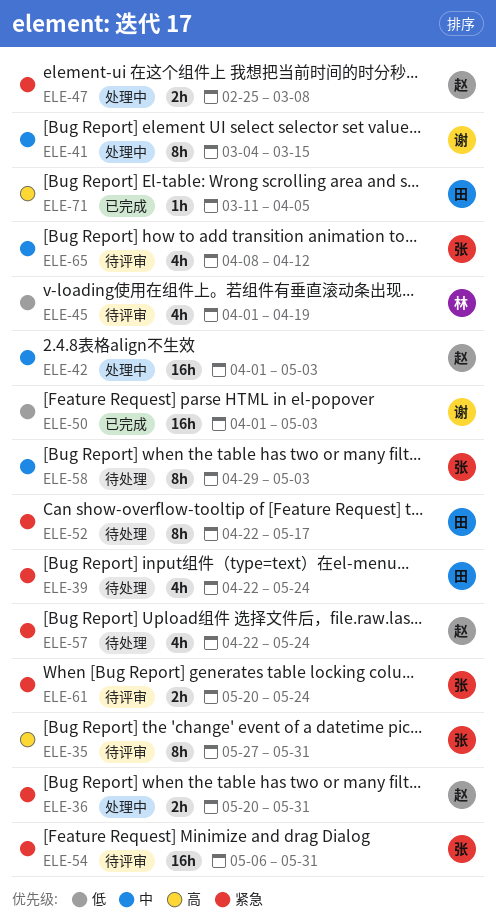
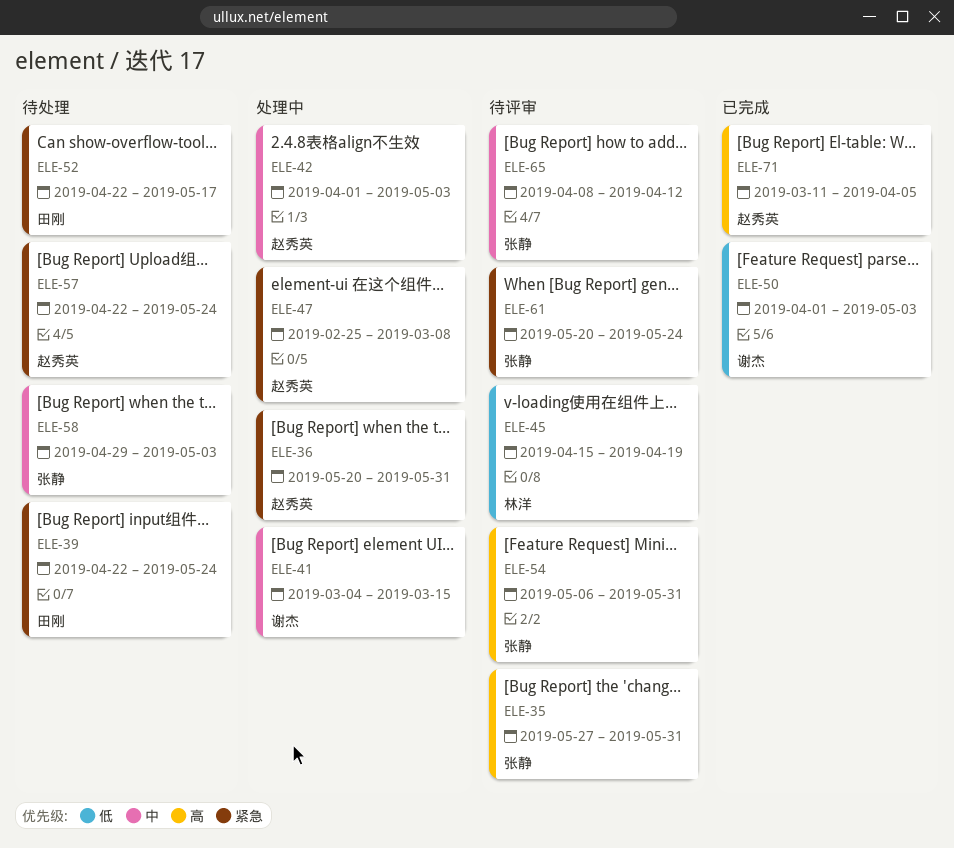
ELE-45, start: Apr 1 -> Apr 15
ELE-54, priority: 紧急 -> 高
ELE-71, owner: 田刚 -> 赵秀英

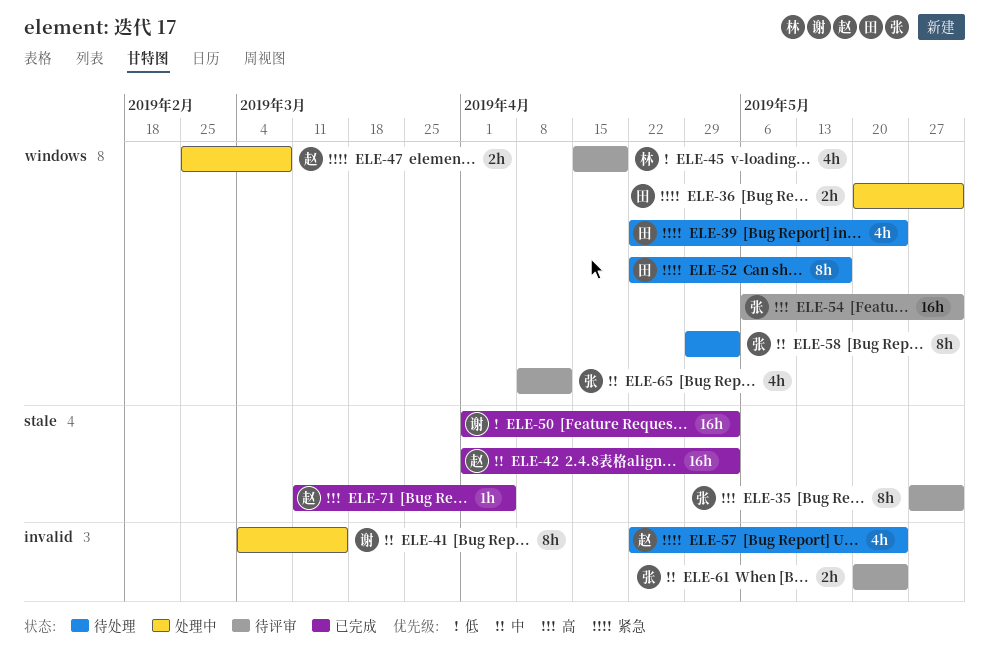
ELE-36, owner: 赵秀英 -> 田刚
ELE-42, status: 处理中 -> 已完成
ELE-61, priority: 紧急 -> 中

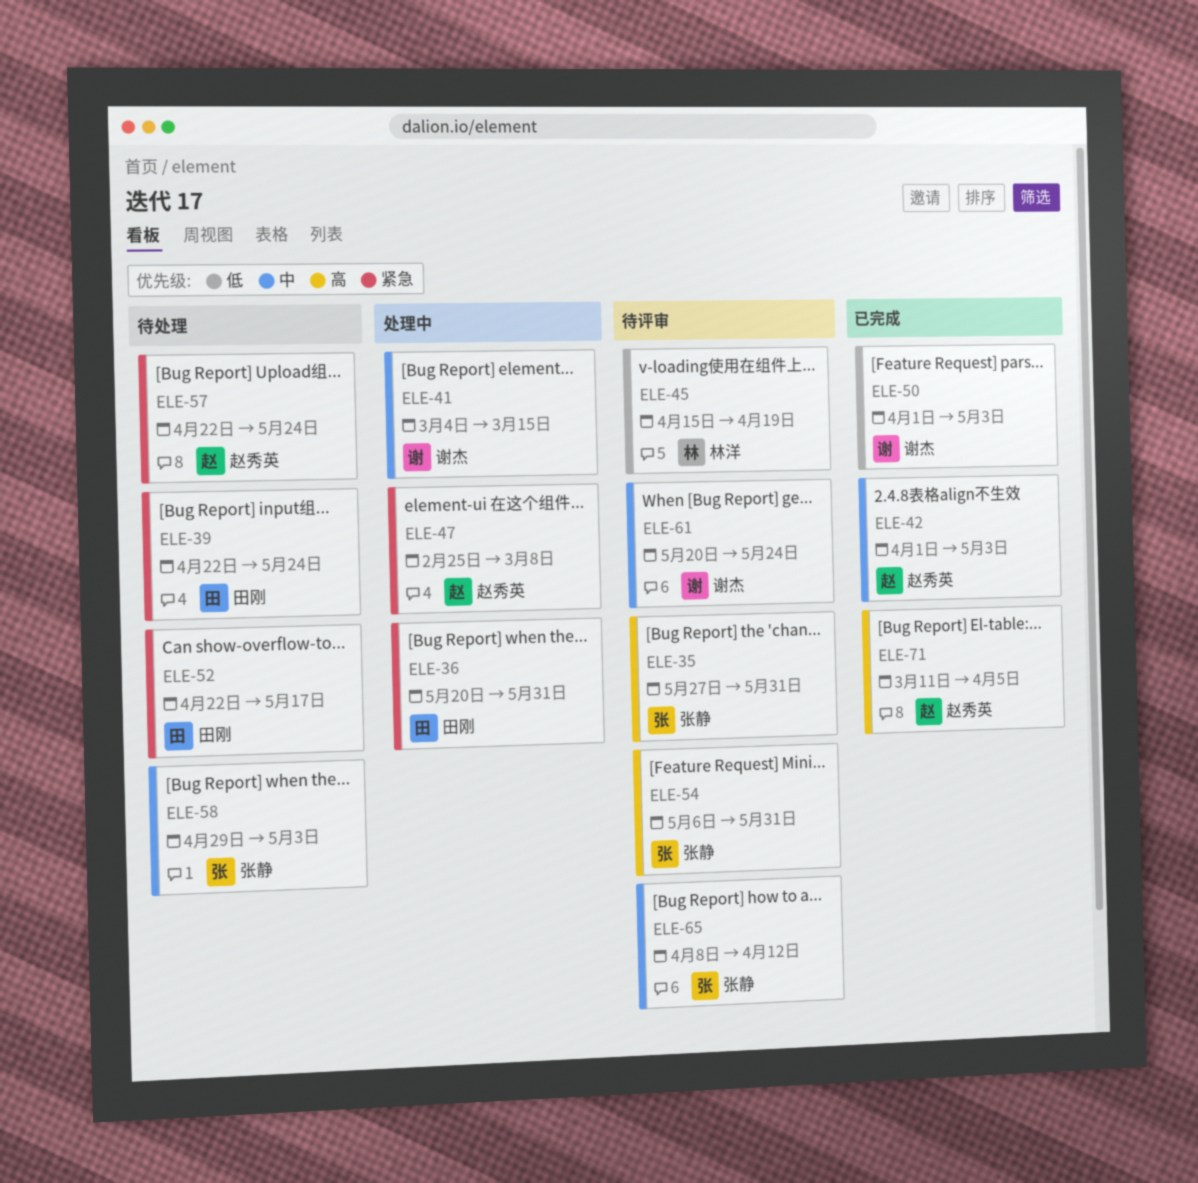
ELE-61, owner: 张静 -> 谢杰

